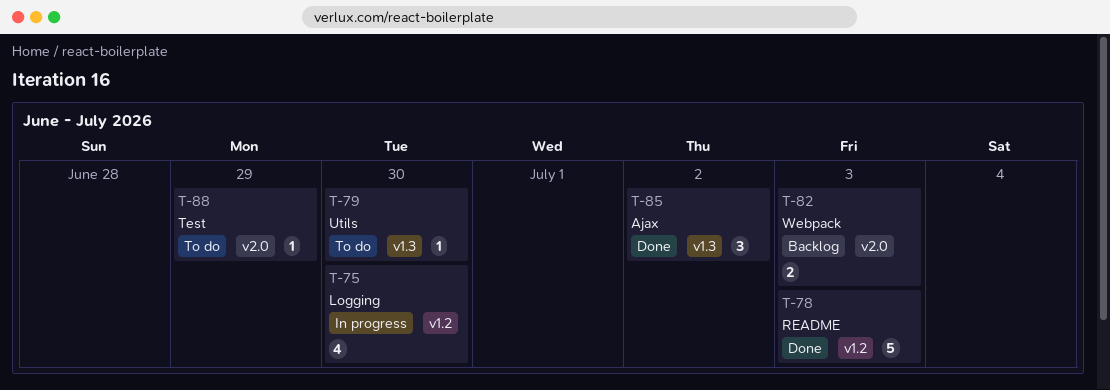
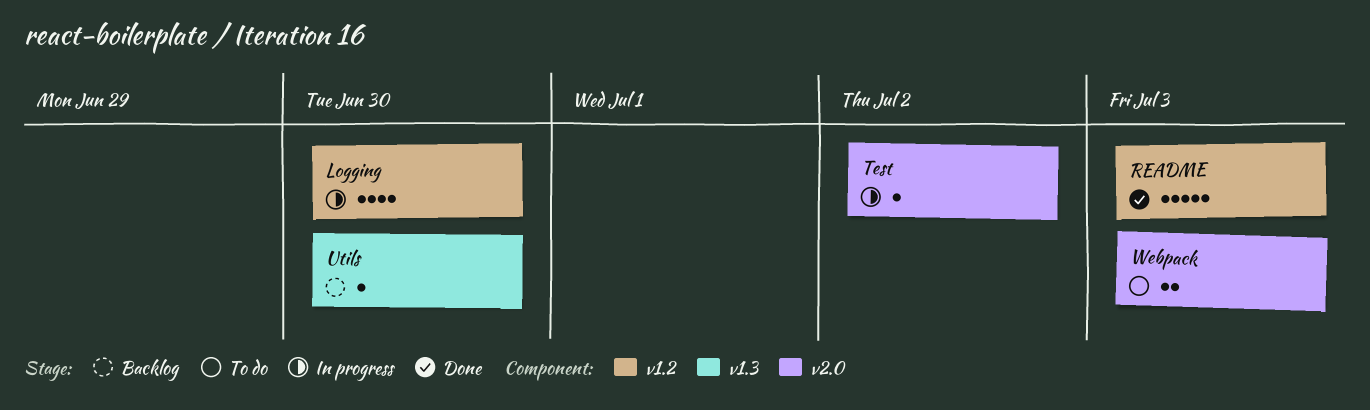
Ajax: present -> none
Test, status: To do -> In progress
Test, due: Jun 29 -> Jul 2
Utils, status: To do -> Backlog
Webpack, status: Backlog -> To do

